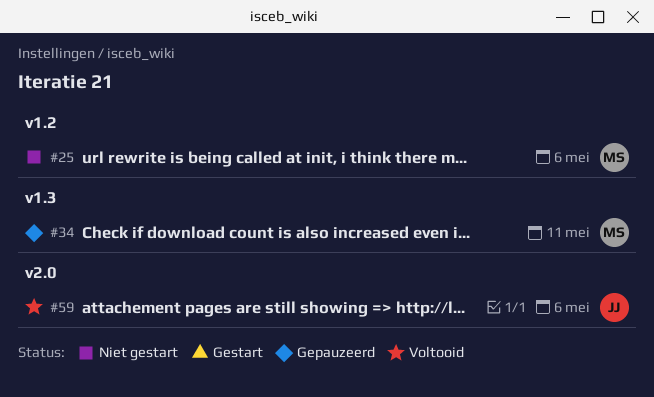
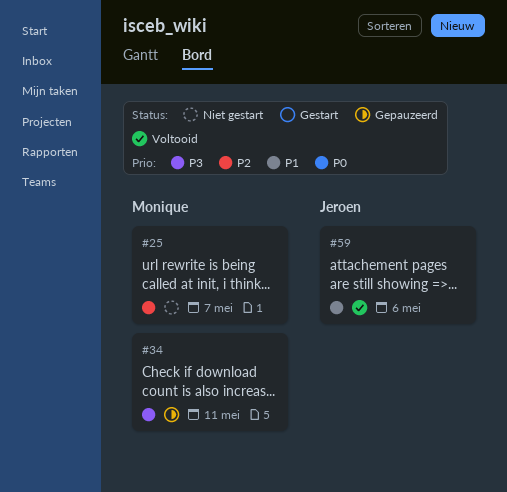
#25, due: May 6 -> May 7

